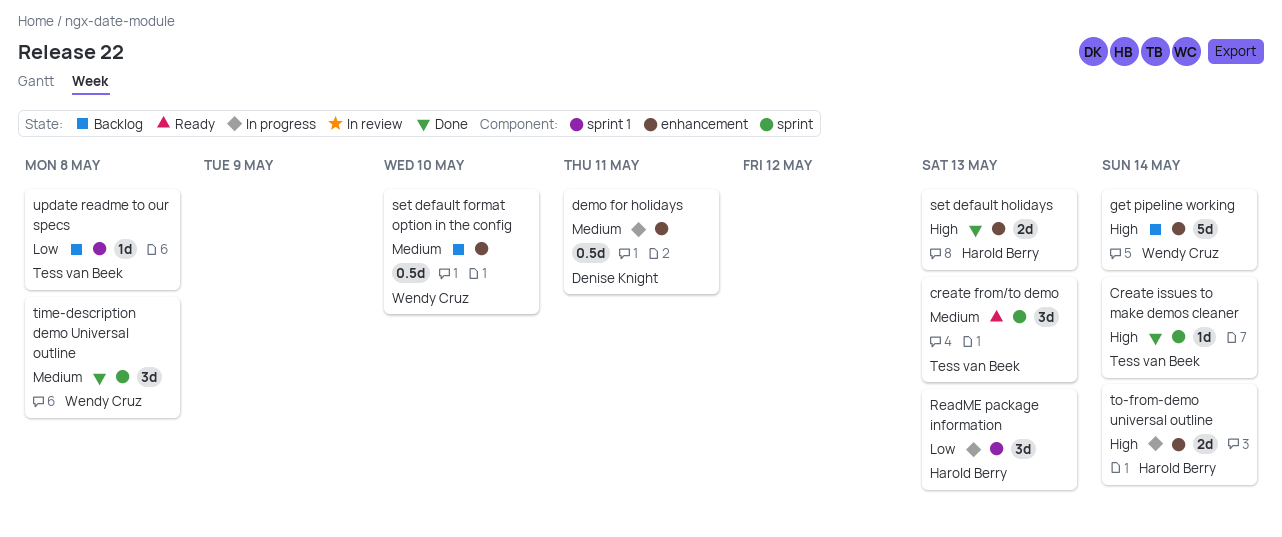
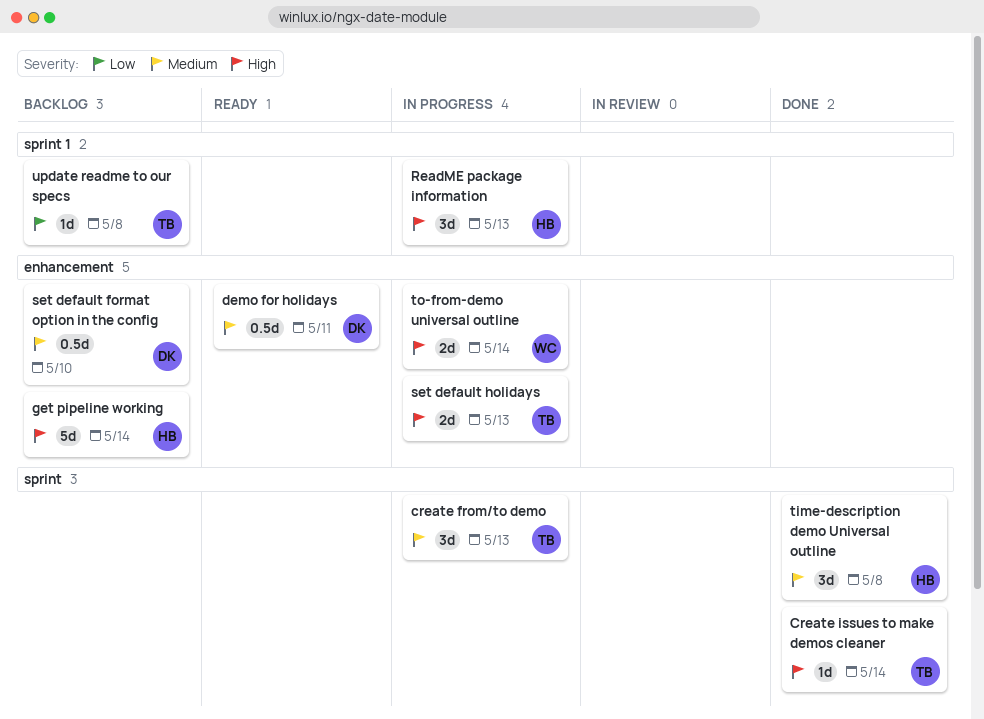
create from/to demo, status: Ready -> In progress
demo for holidays, status: In progress -> Ready
get pipeline working, owner: Wendy Cruz -> Harold Berry
ReadME package information, priority: Low -> High
set default format option in the config, owner: Wendy Cruz -> Denise Knight
set default holidays, status: Done -> In progress
set default holidays, owner: Harold Berry -> Tess van Beek
time-description demo Universal outline, owner: Wendy Cruz -> Harold Berry
to-from-demo universal outline, owner: Harold Berry -> Wendy Cruz

